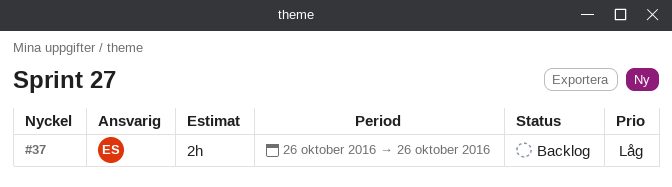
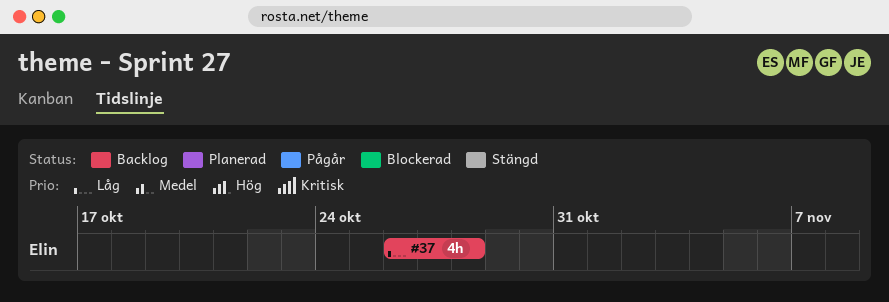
#37, estimate: 2h -> 4h
#37, due: Oct 26 -> Oct 28

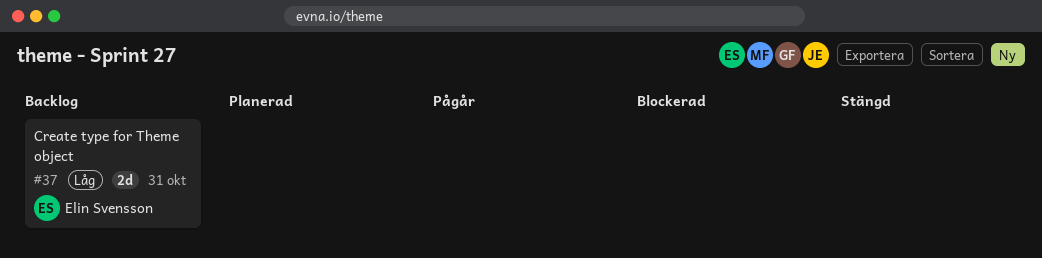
#37, estimate: 4h -> 2d
#37, due: Oct 28 -> Oct 31

